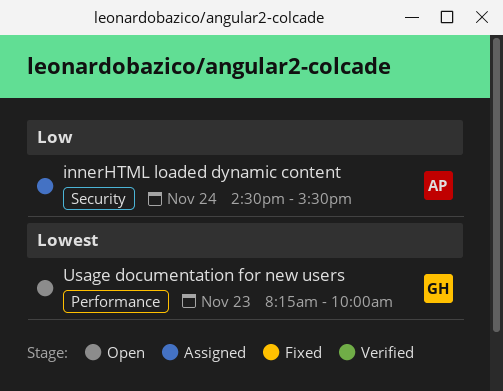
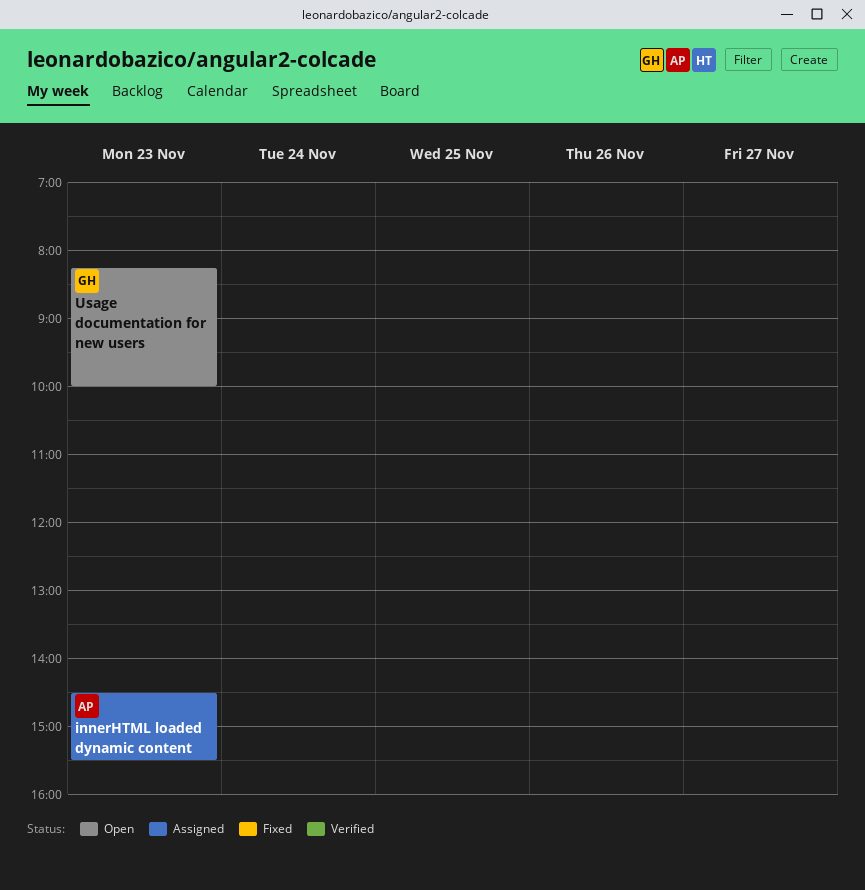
innerHTML loaded dynamic content, day: Nov 24 -> Nov 23

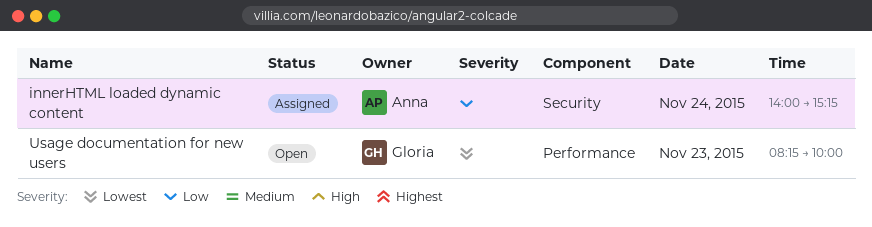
innerHTML loaded dynamic content, day: Nov 23 -> Nov 24
innerHTML loaded dynamic content, begins: 14:30 -> 14:00
innerHTML loaded dynamic content, ends: 15:30 -> 15:15

